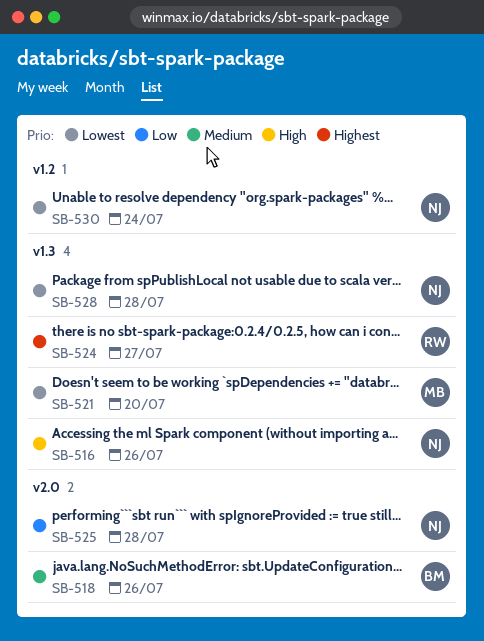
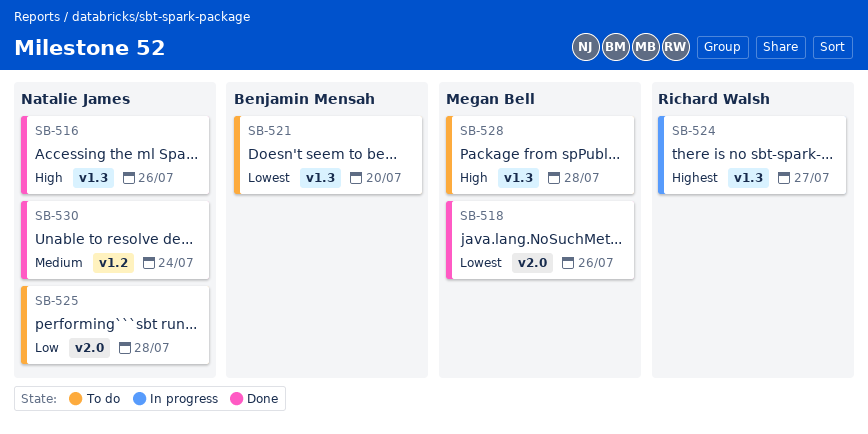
SB-518, owner: Benjamin Mensah -> Megan Bell
SB-518, priority: Medium -> Lowest
SB-521, owner: Megan Bell -> Benjamin Mensah
SB-528, owner: Natalie James -> Megan Bell
SB-528, priority: Lowest -> High
SB-530, priority: Lowest -> Medium

